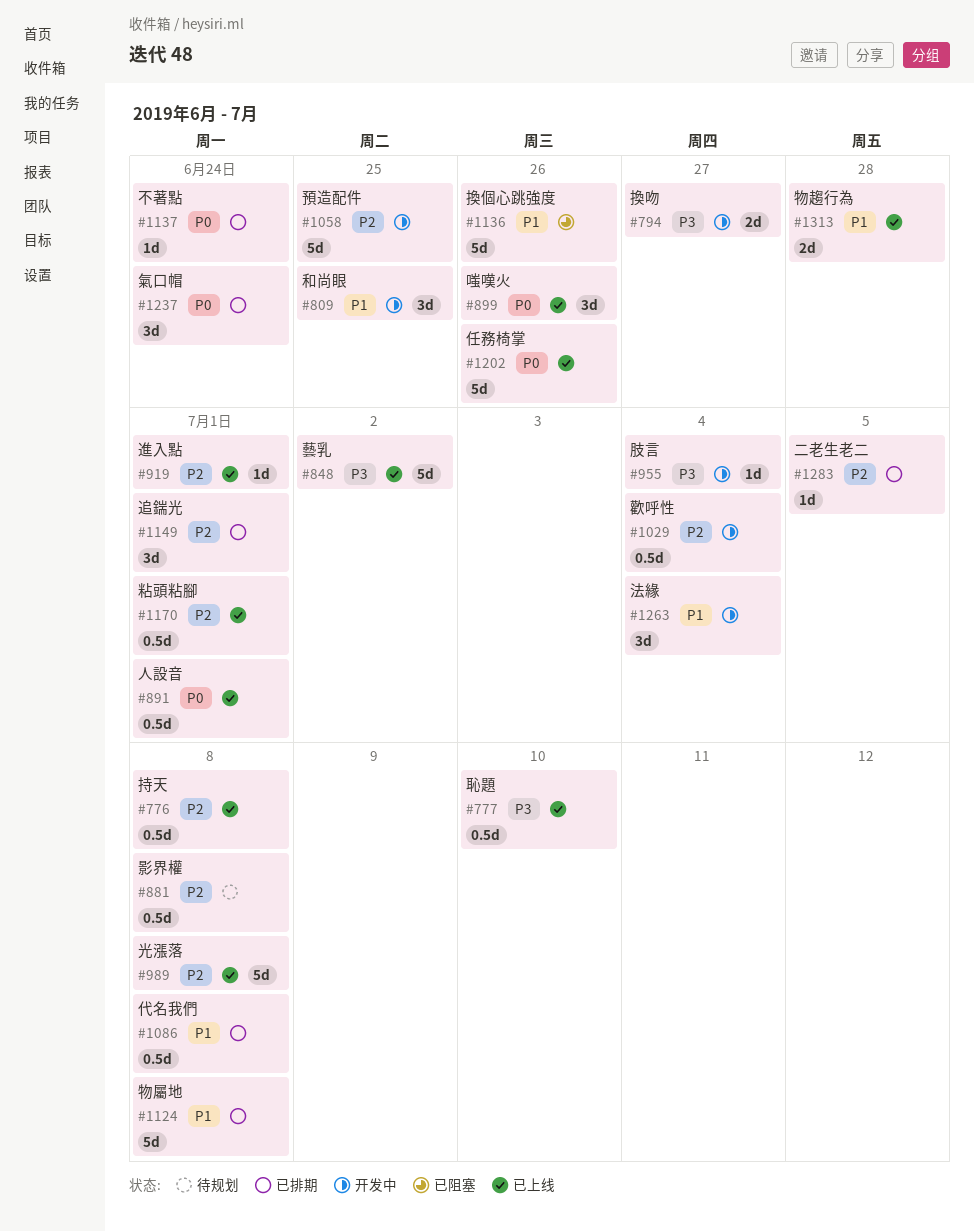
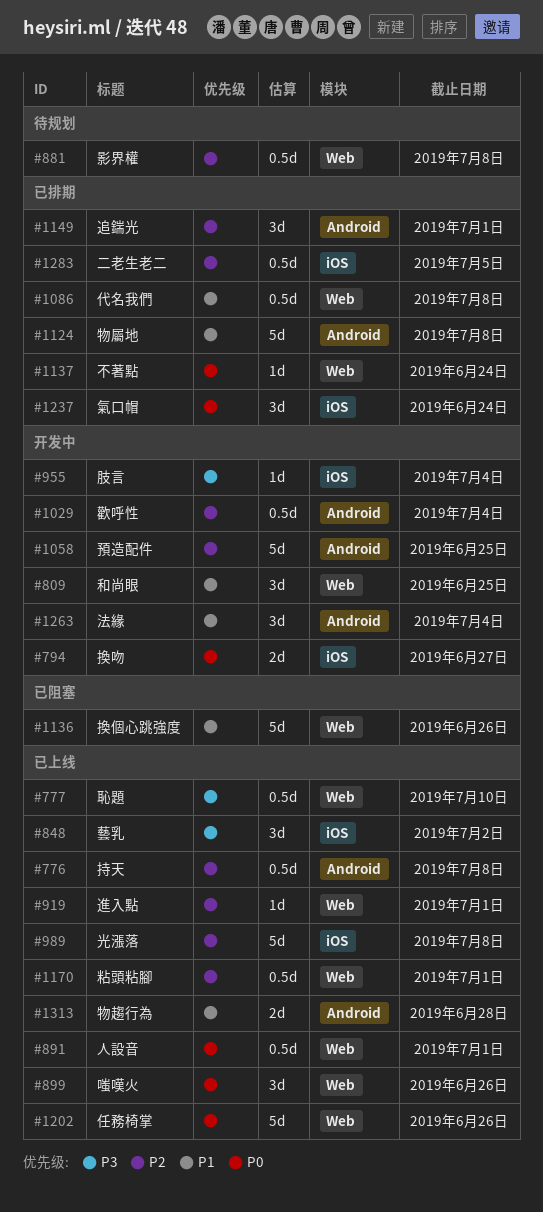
#794, priority: P3 -> P0
#848, estimate: 5d -> 3d
#1283, estimate: 1d -> 0.5d

